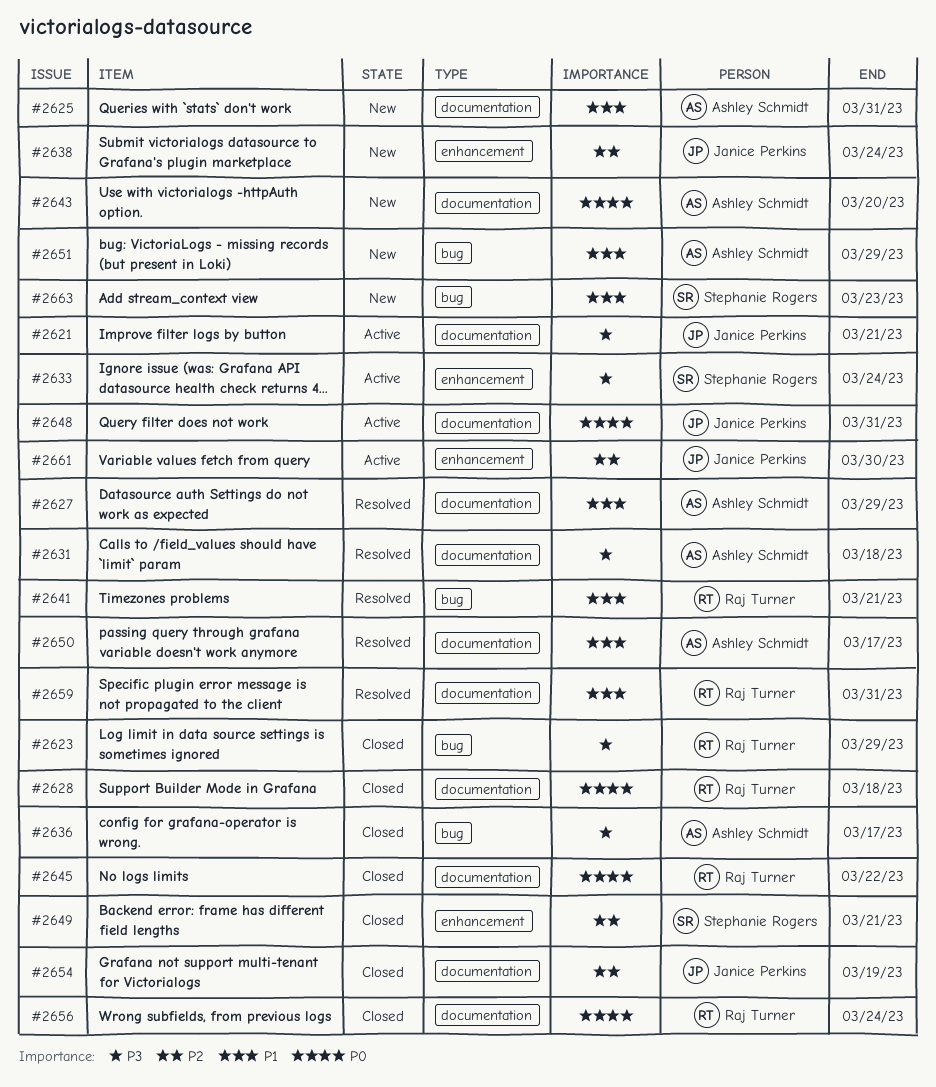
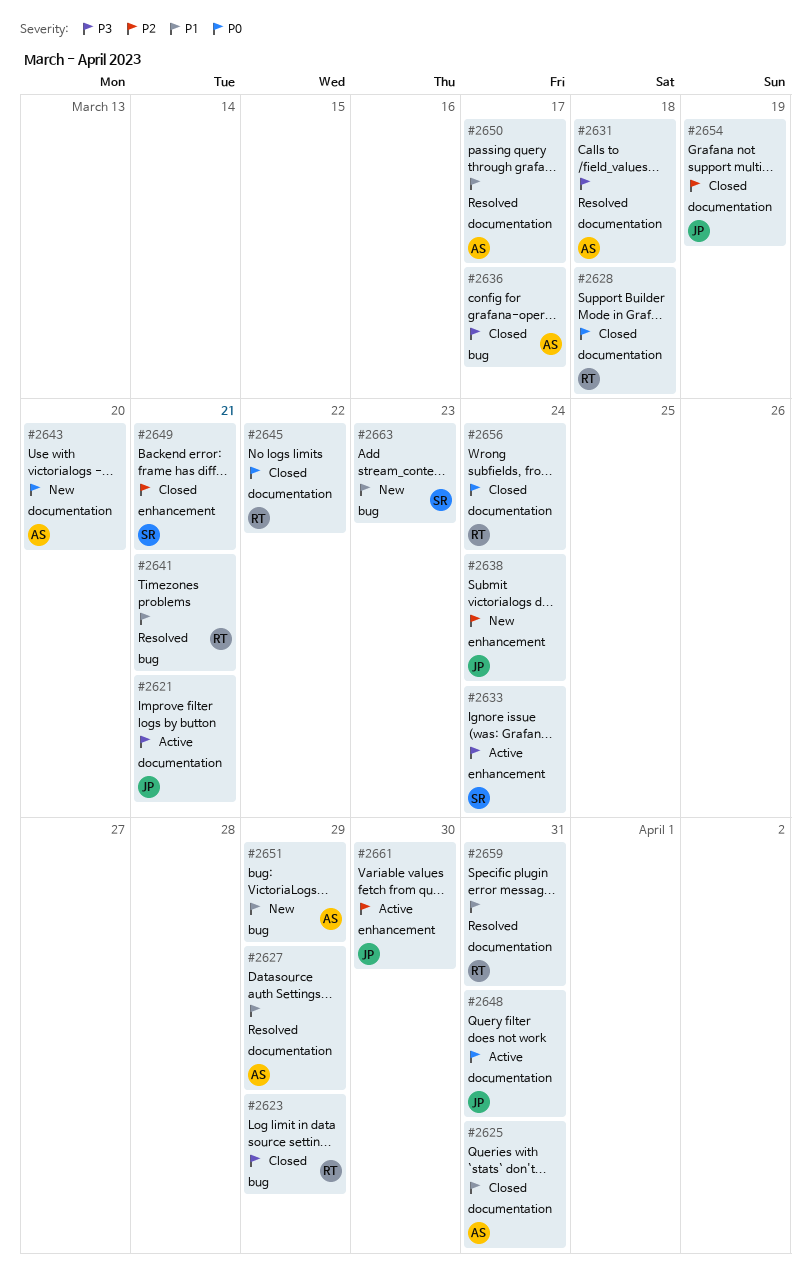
#2625, status: New -> Closed

